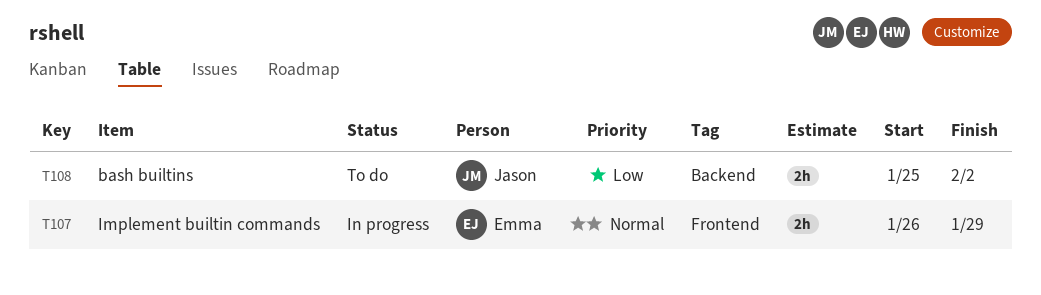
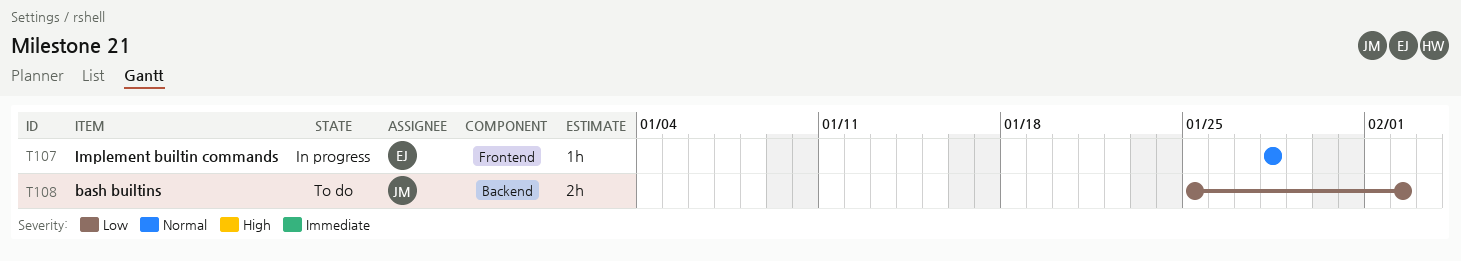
T107, estimate: 2h -> 1h
T107, start: Jan 26 -> Jan 28
T107, due: Jan 29 -> Jan 28

